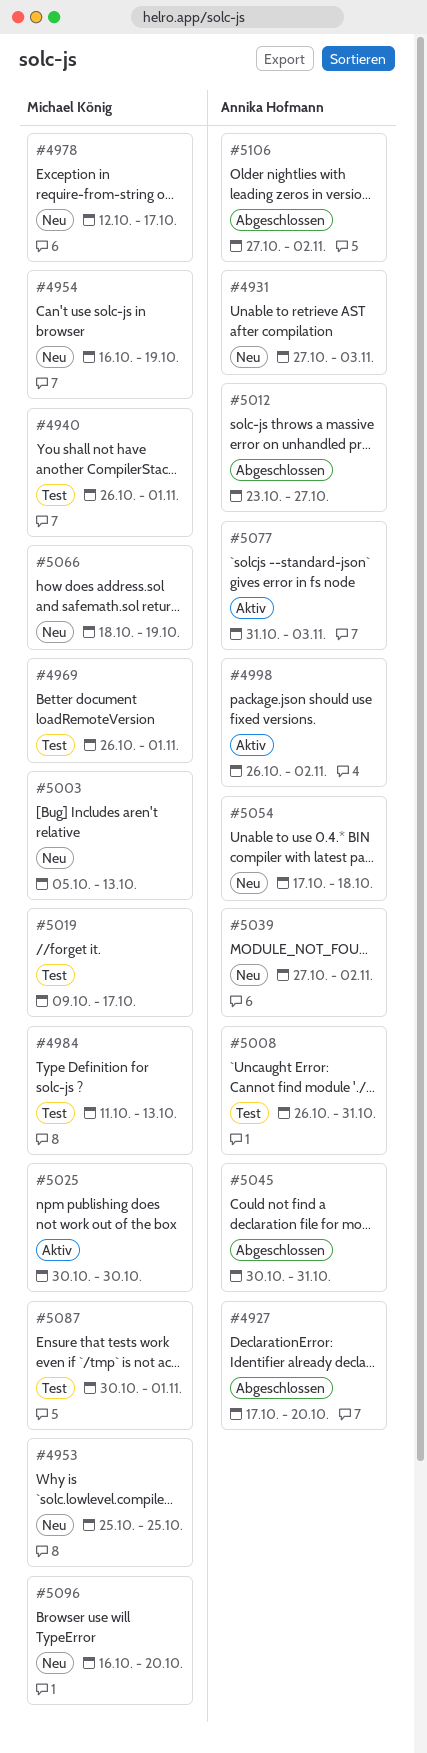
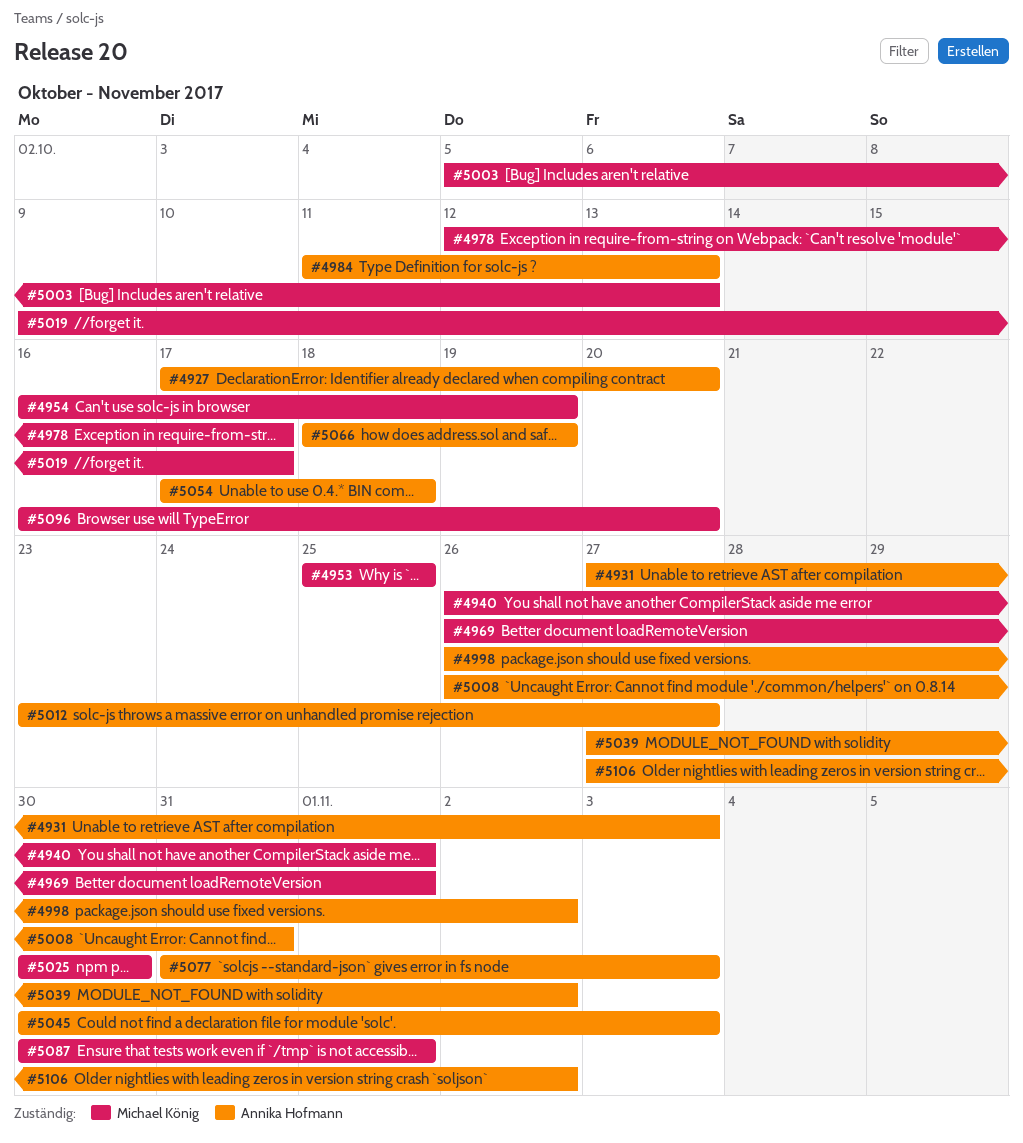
#4984, owner: Michael König -> Annika Hofmann
#5045, due: Oct 31 -> Nov 3
#5066, owner: Michael König -> Annika Hofmann

